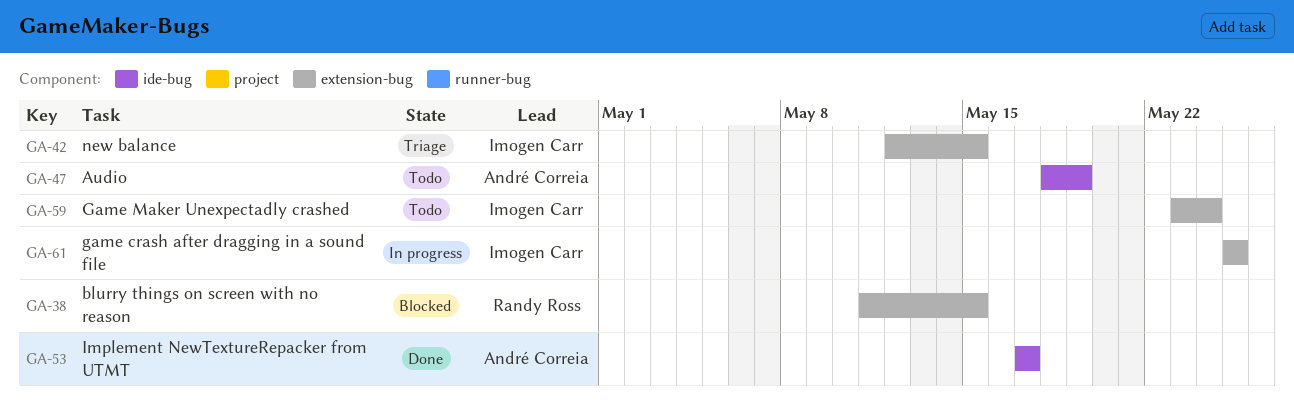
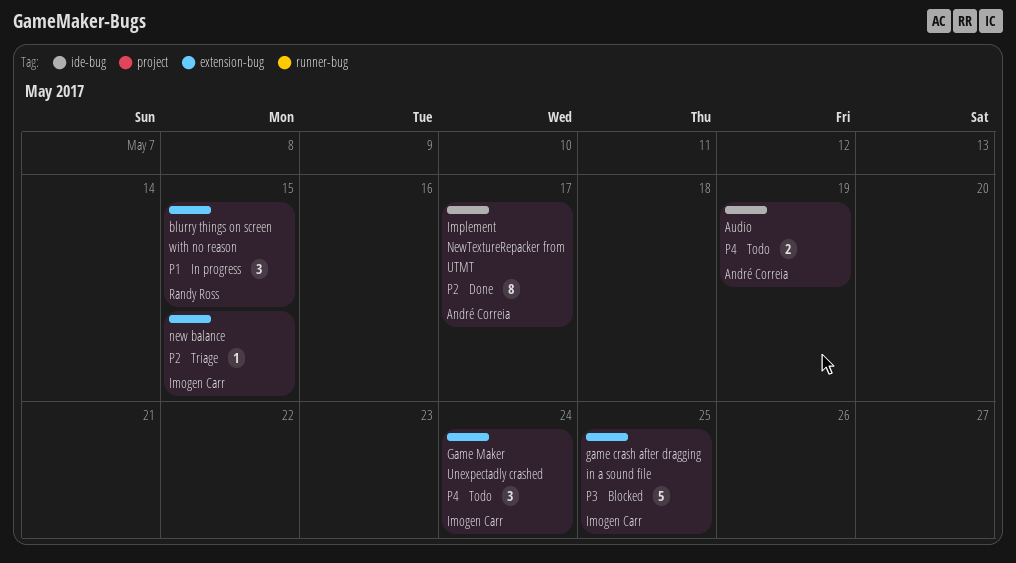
blurry things on screen with no reason, status: Blocked -> In progress
game crash after dragging in a sound file, status: In progress -> Blocked

